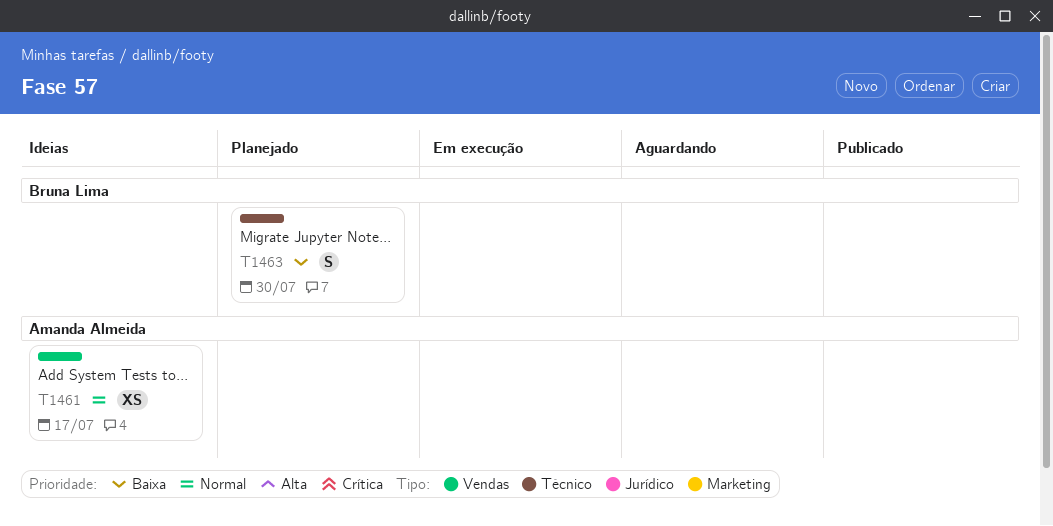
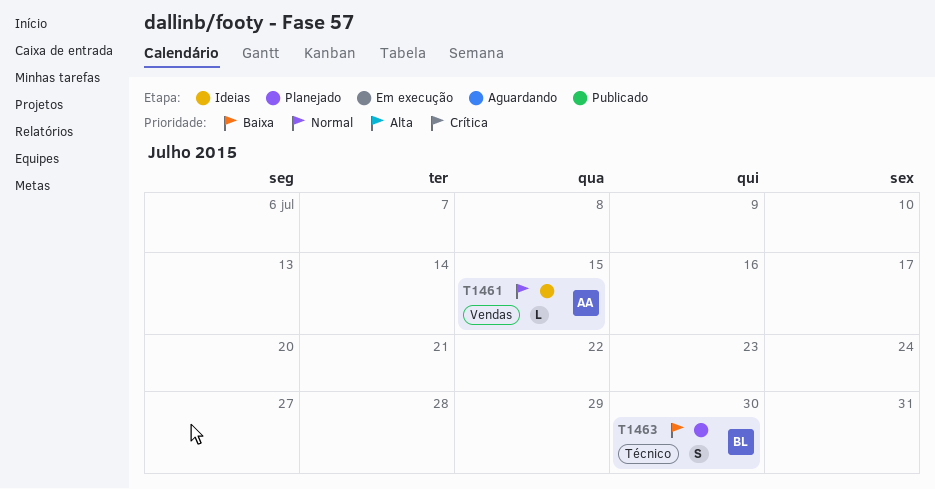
T1461, estimate: XS -> L
T1461, due: Jul 17 -> Jul 15

